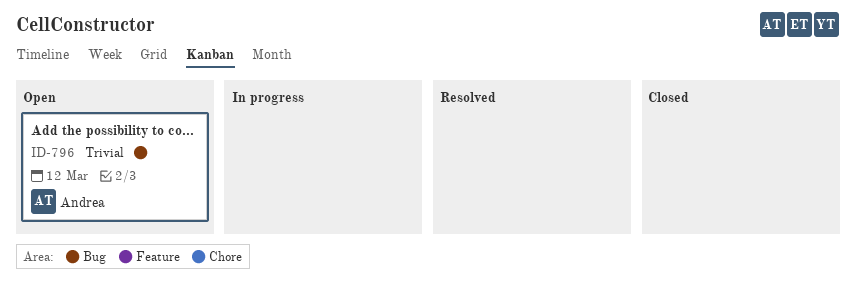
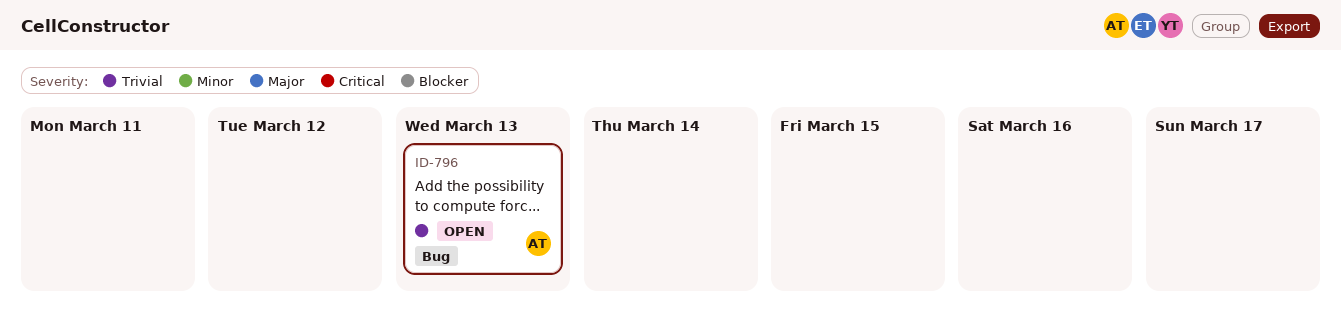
ID-796, due: Mar 12 -> Mar 13

